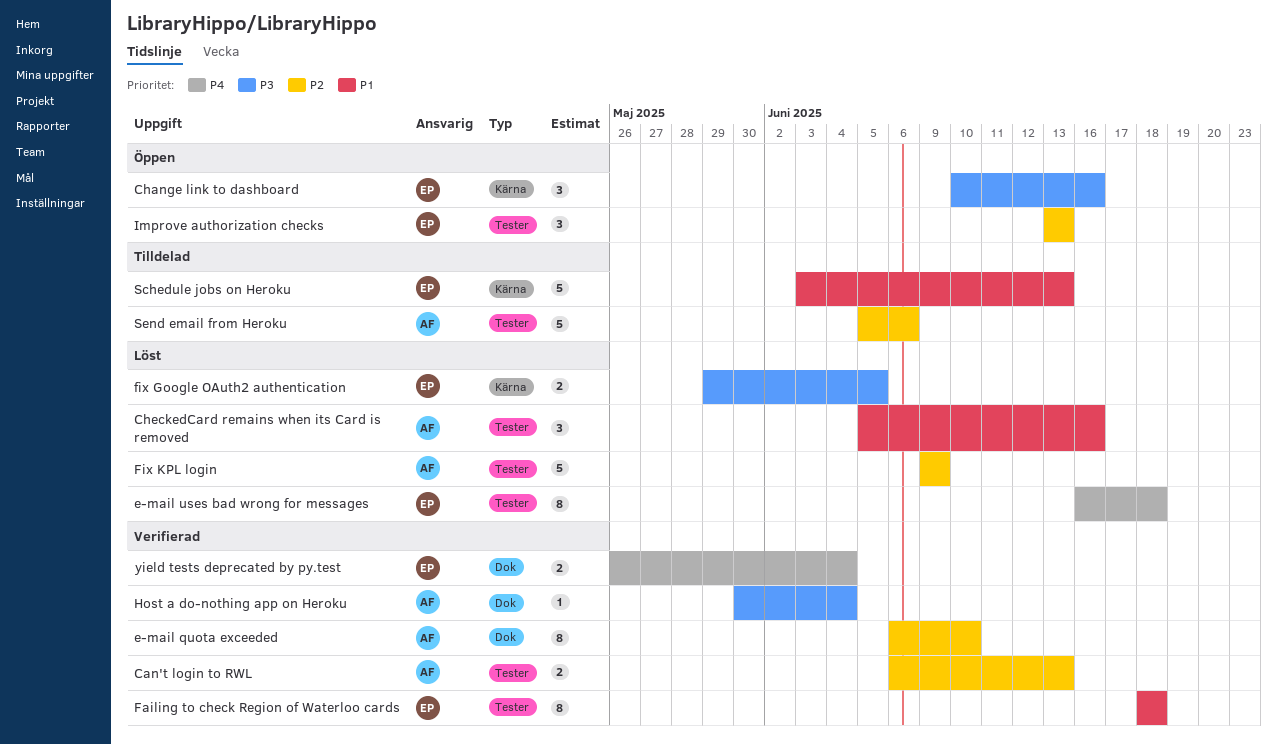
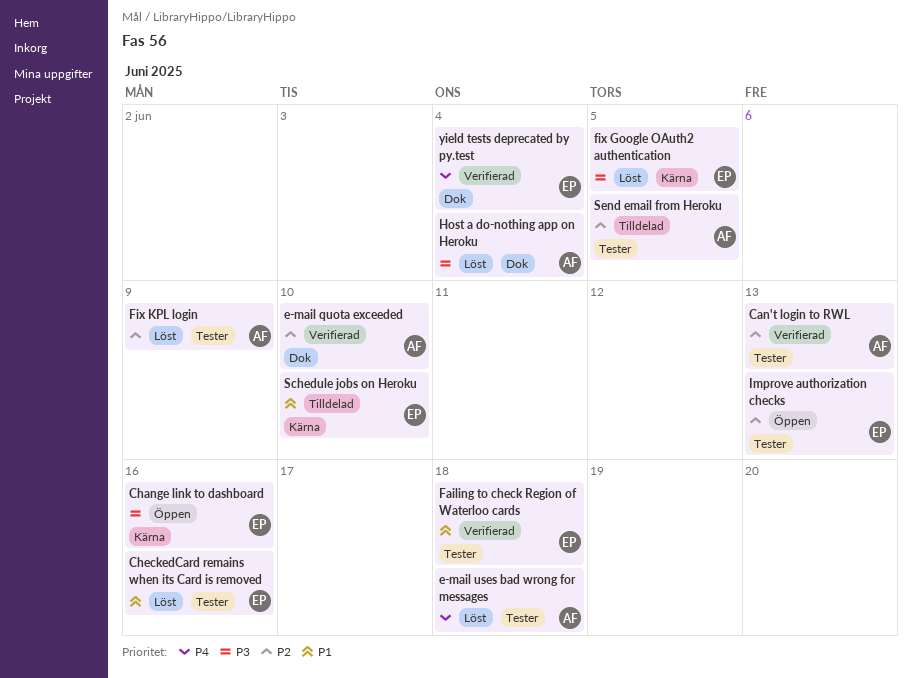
CheckedCard remains when its Card is removed, owner: AF -> EP
e-mail uses bad wrong for messages, owner: EP -> AF
Host a do-nothing app on Heroku, status: Verifierad -> Löst
Schedule jobs on Heroku, due: Jun 13 -> Jun 10
Send email from Heroku, due: Jun 6 -> Jun 5

